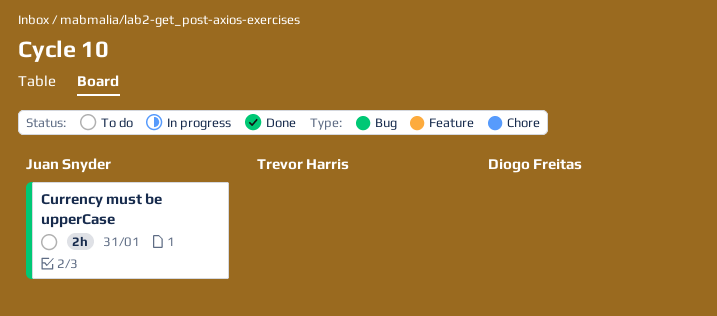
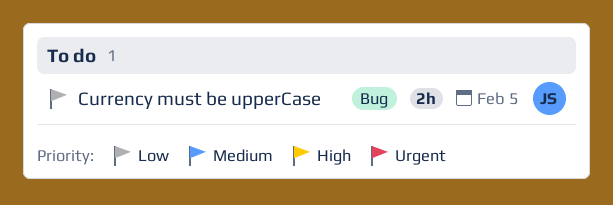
Currency must be upperCase, due: Jan 31 -> Feb 5

